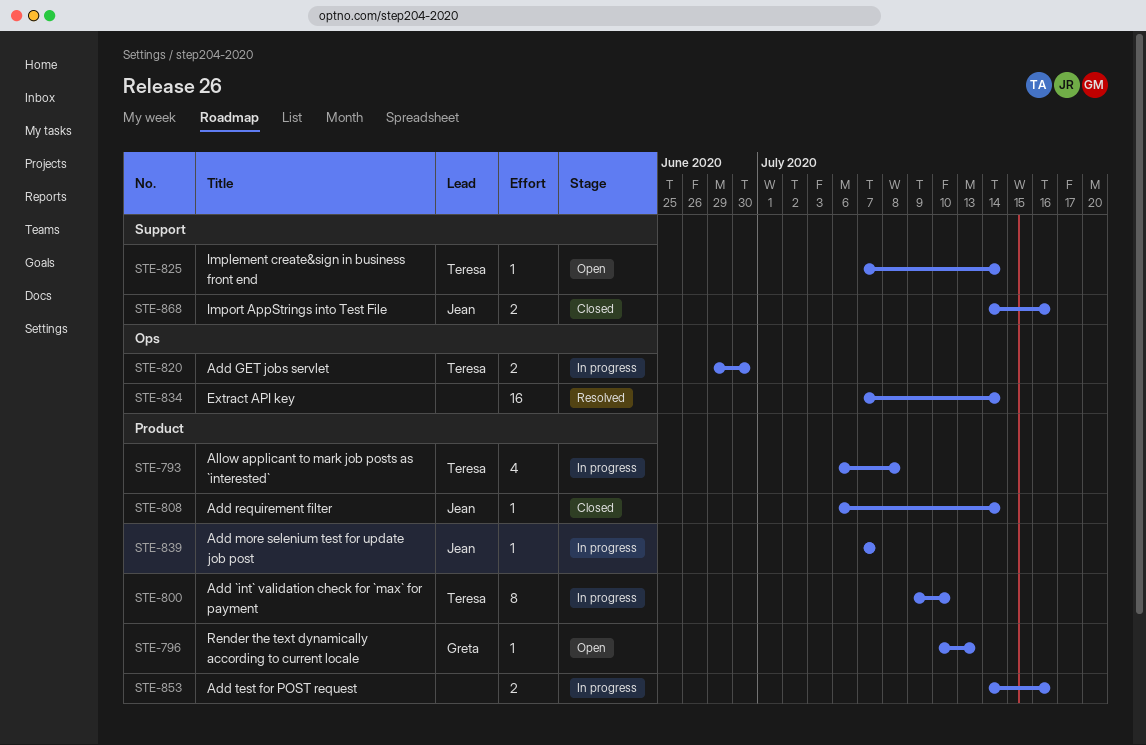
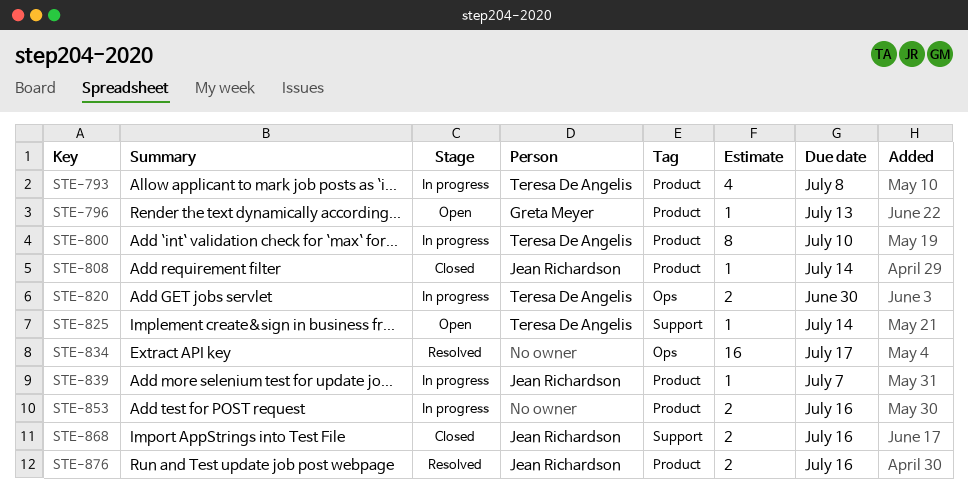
STE-834, due: Jul 14 -> Jul 17
STE-876: none -> present

